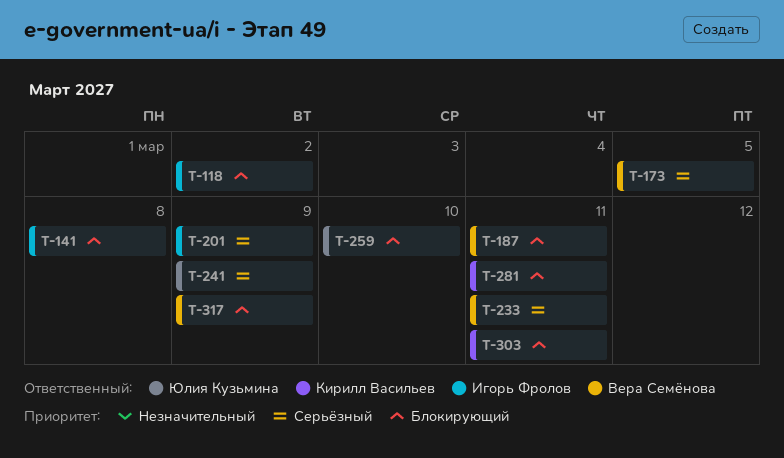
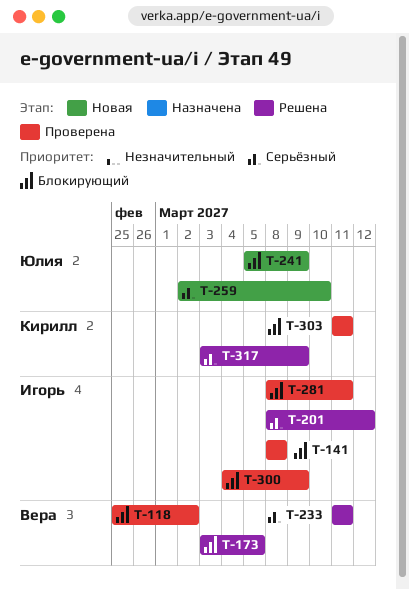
T-118, owner: Игорь Фролов -> Вера Семёнова
T-173, priority: Серьёзный -> Блокирующий
T-187: present -> none
T-201, due: Mar 9 -> Mar 12
T-241, priority: Серьёзный -> Блокирующий
T-259, priority: Блокирующий -> Серьёзный
T-281, owner: Кирилл Васильев -> Игорь Фролов
T-300: none -> present
T-317, owner: Вера Семёнова -> Кирилл Васильев
T-317, priority: Блокирующий -> Серьёзный

